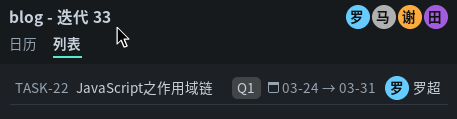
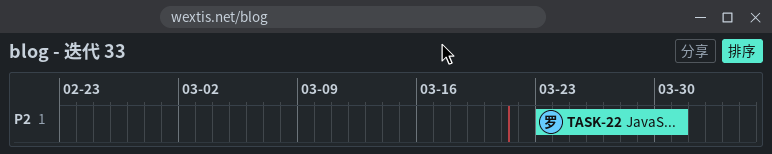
TASK-22, start: Mar 24 -> Mar 23

